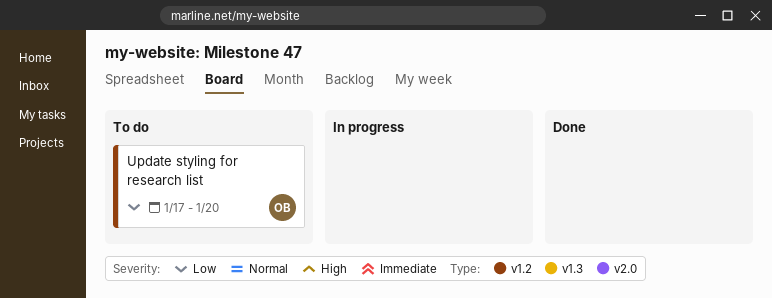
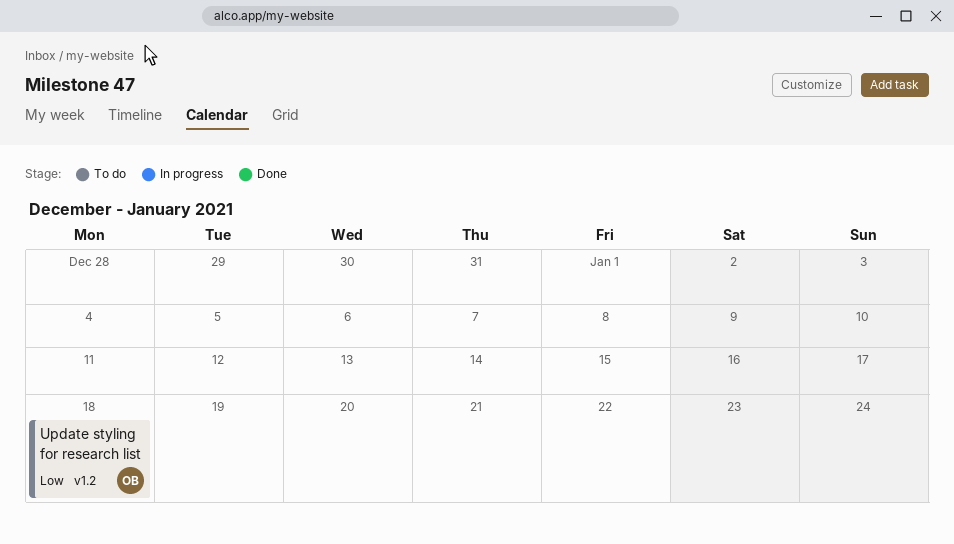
Update styling for research list, due: Jan 20 -> Jan 18

